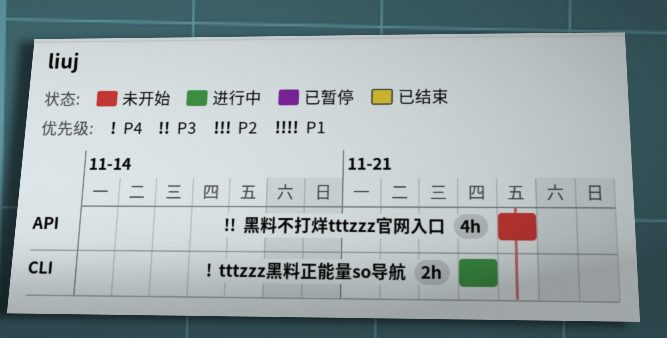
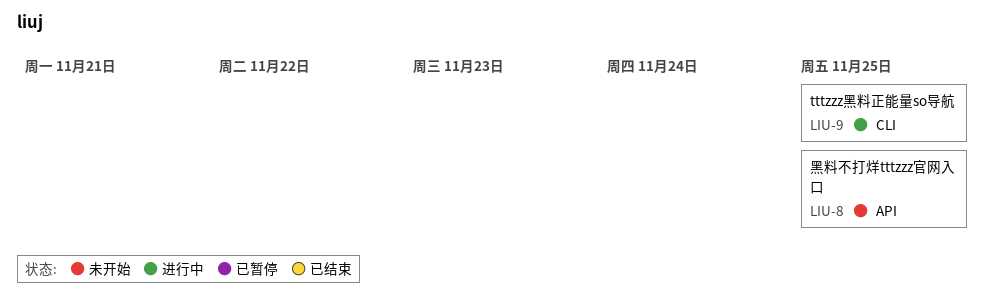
tttzzz黑料正能量so导航, due: Nov 24 -> Nov 25

